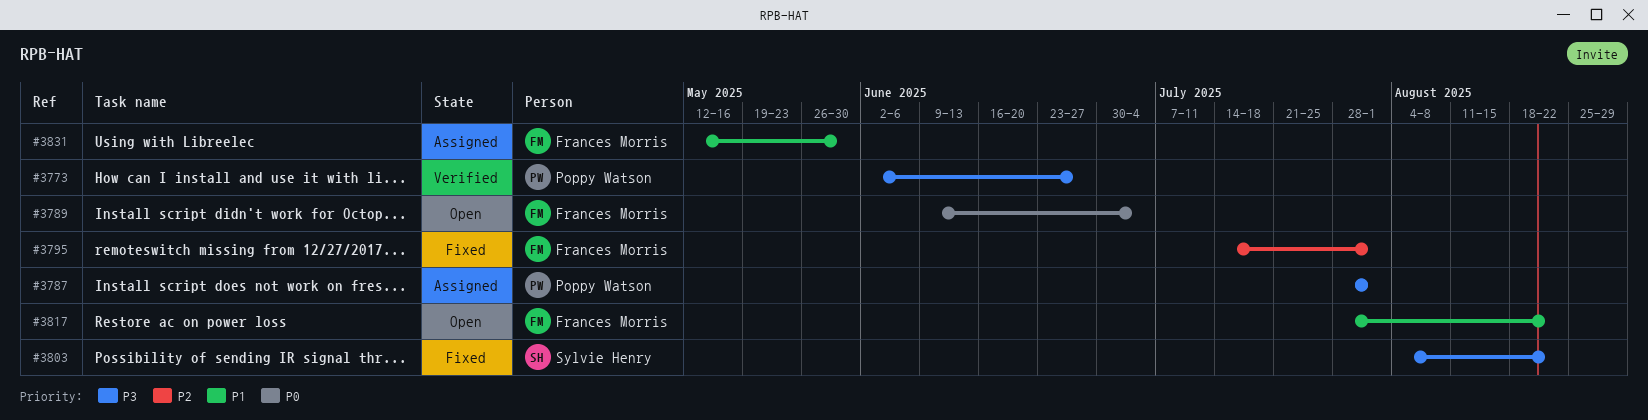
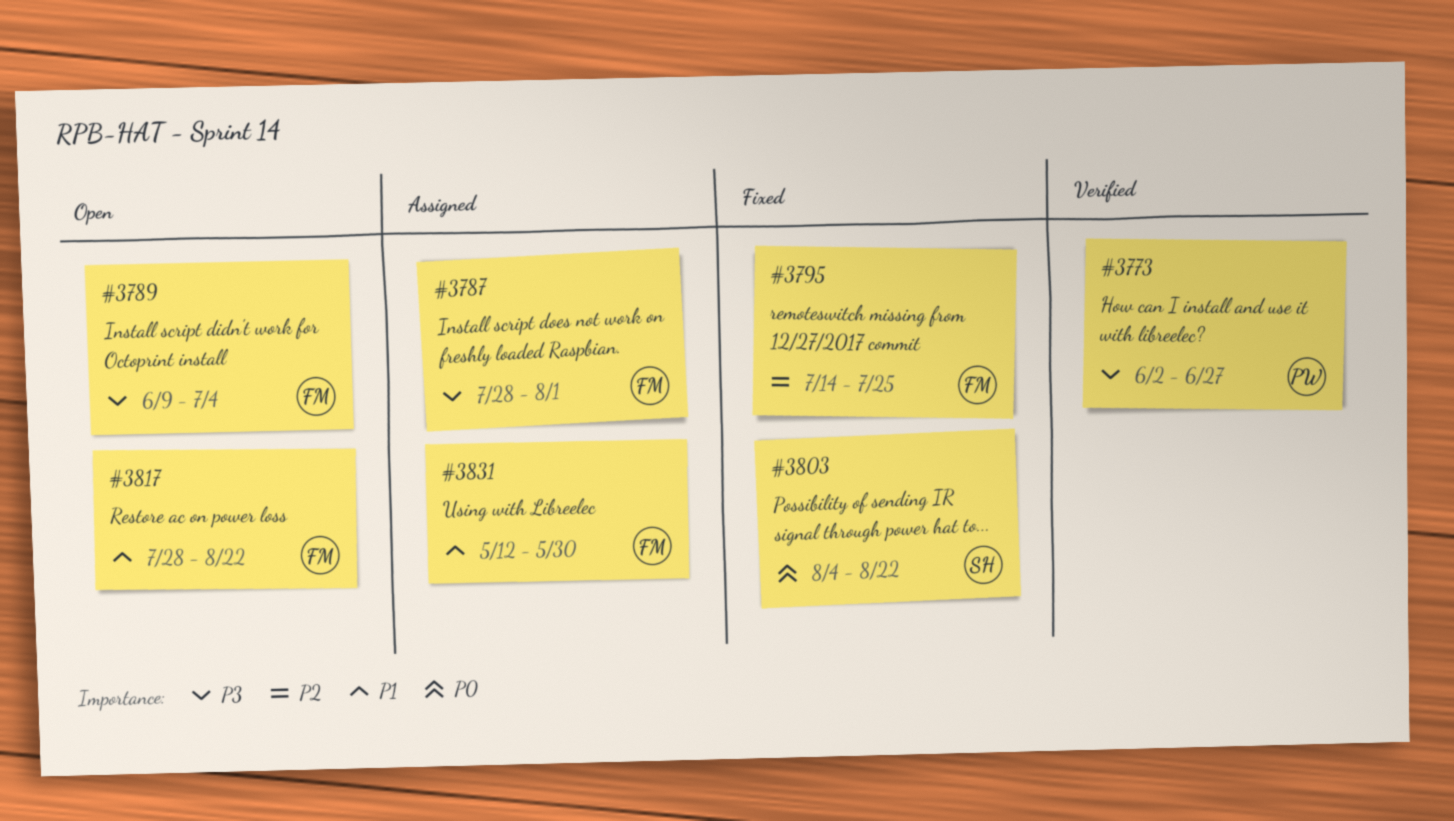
#3787, owner: Poppy Watson -> Frances Morris
#3789, priority: P0 -> P3
#3795, due: Aug 1 -> Jul 25
#3803, priority: P3 -> P0

